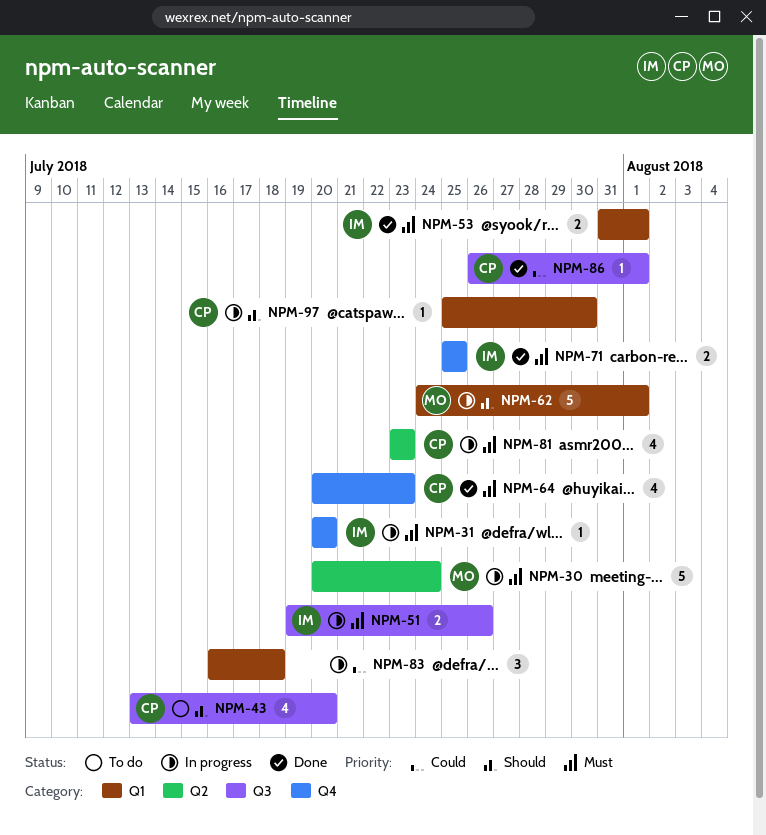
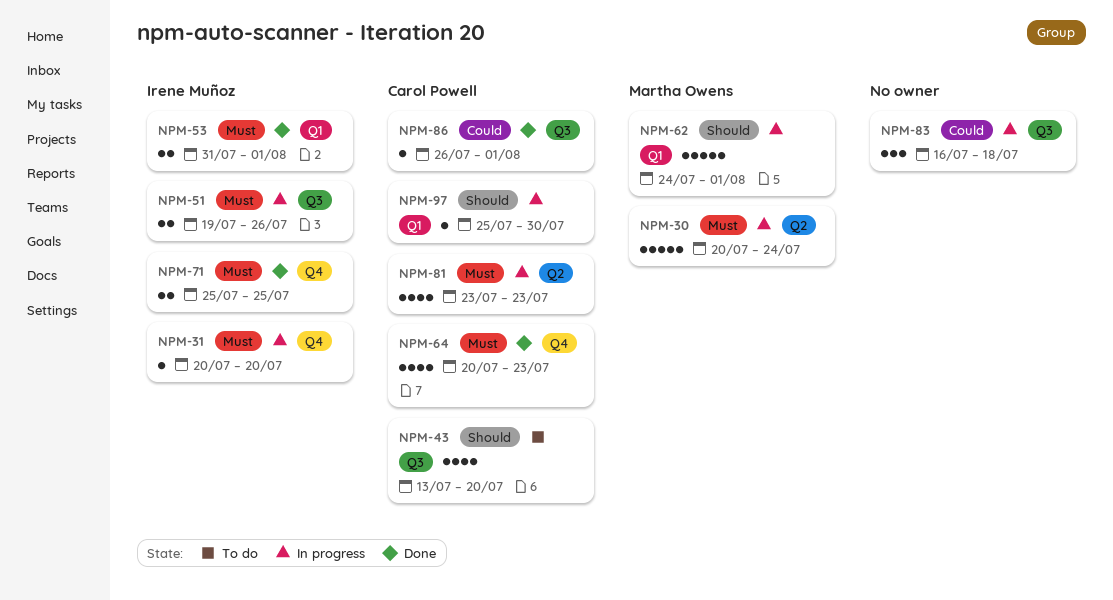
NPM-83, label: Q1 -> Q3

